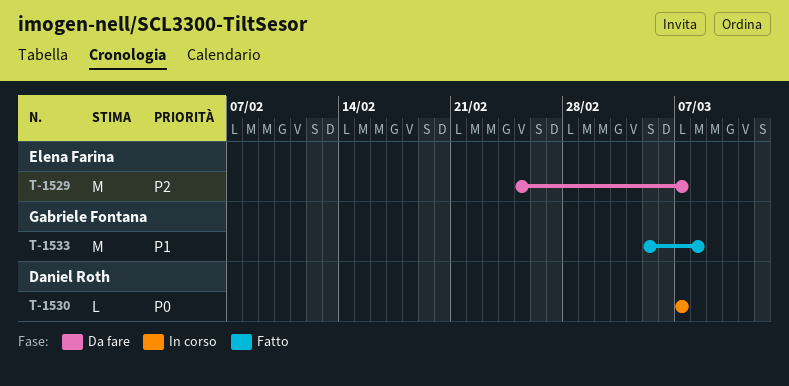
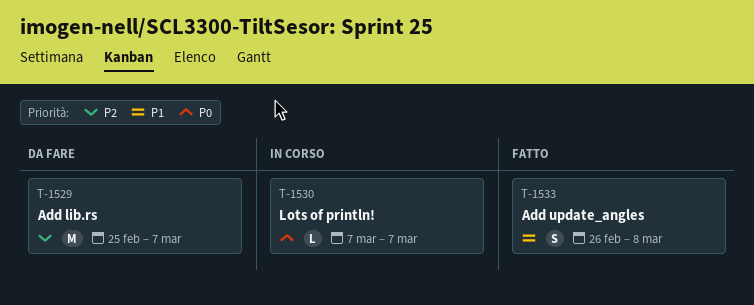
T-1533, estimate: M -> S
T-1533, start: Mar 5 -> Feb 26

